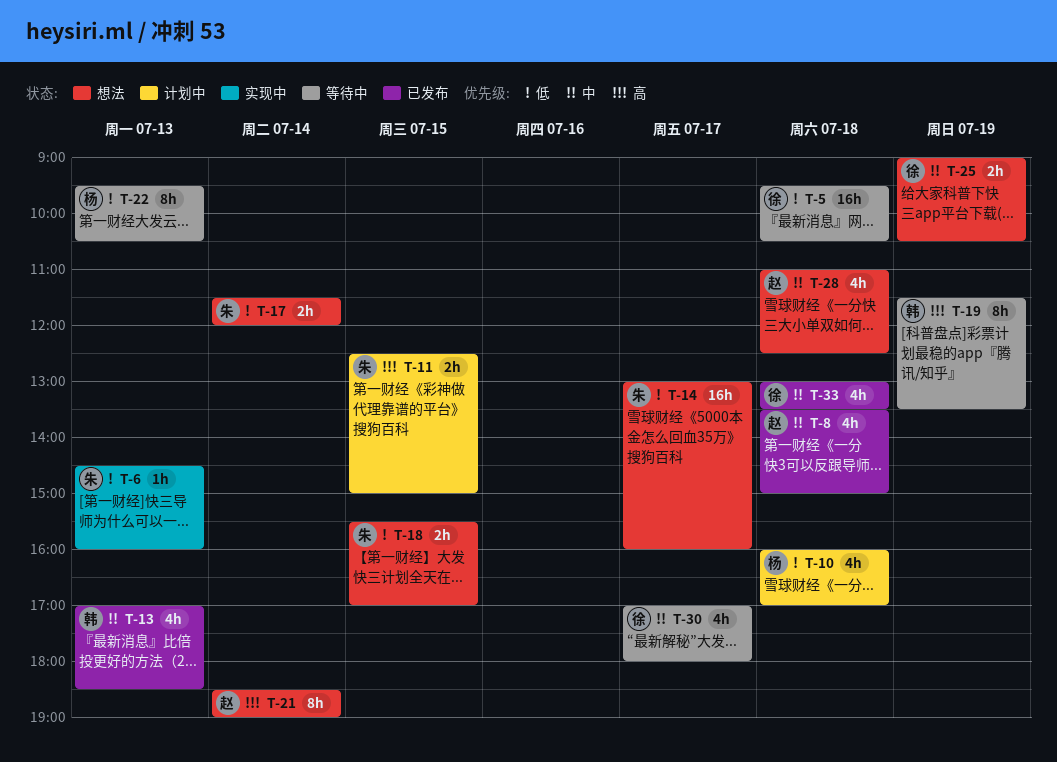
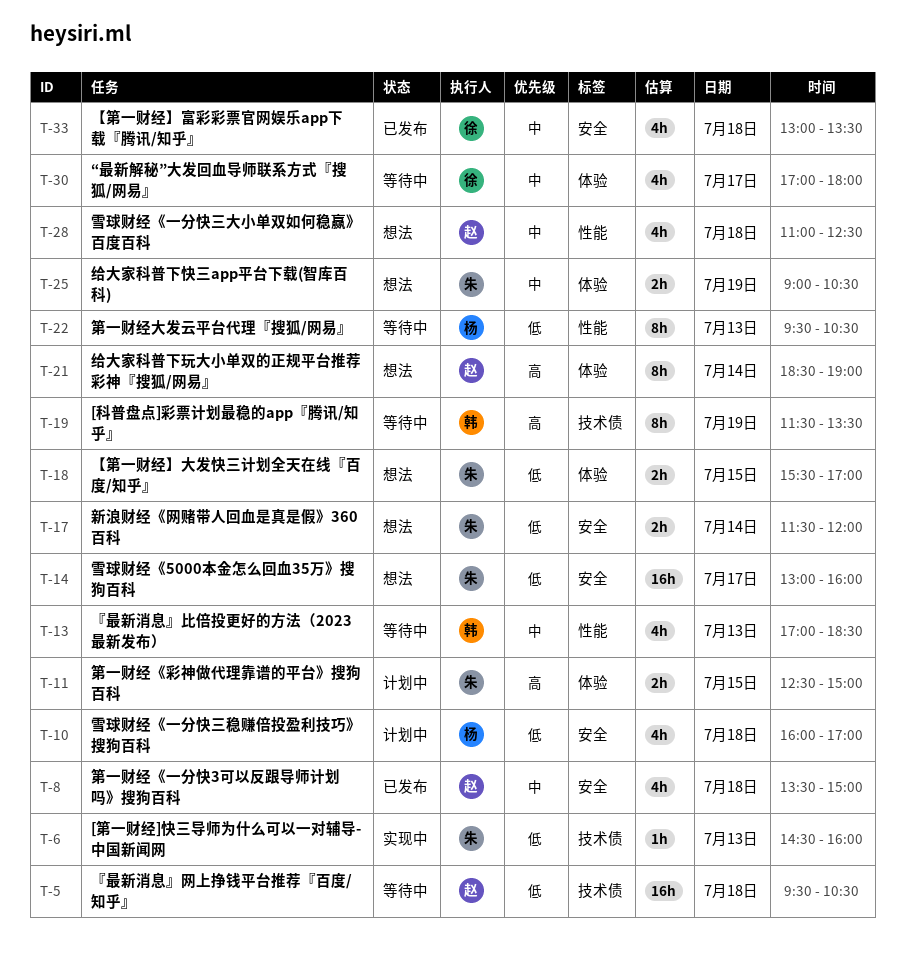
T-5, owner: 徐 -> 赵
T-13, status: 已发布 -> 等待中
T-25, owner: 徐 -> 朱

